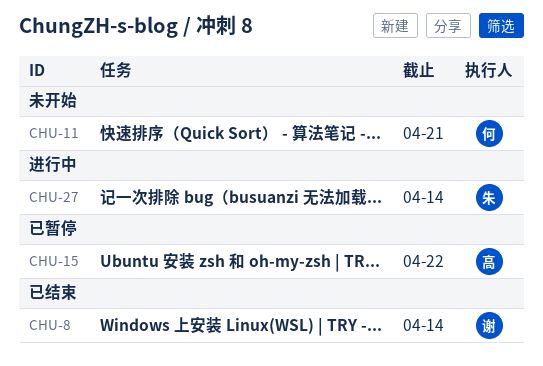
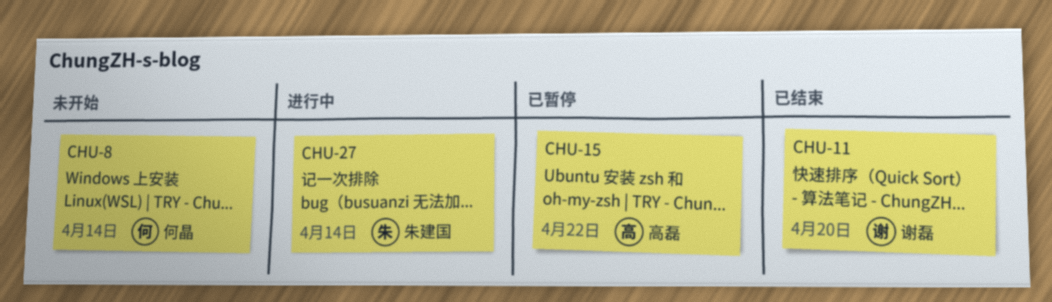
CHU-8, status: 已结束 -> 未开始
CHU-8, owner: 谢磊 -> 何晶
CHU-11, status: 未开始 -> 已结束
CHU-11, owner: 何晶 -> 谢磊
CHU-11, due: Apr 21 -> Apr 20

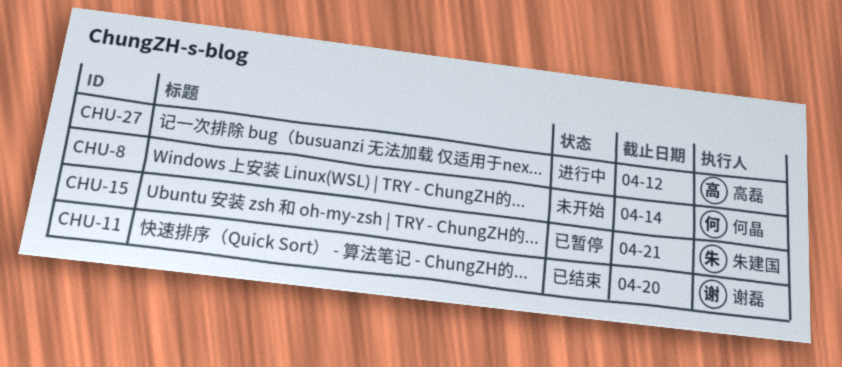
CHU-15, owner: 高磊 -> 朱建国
CHU-15, due: Apr 22 -> Apr 21
CHU-27, owner: 朱建国 -> 高磊
CHU-27, due: Apr 14 -> Apr 12

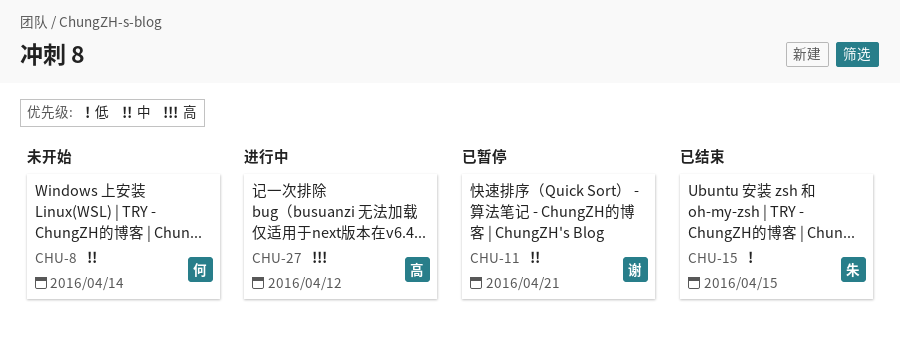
CHU-11, status: 已结束 -> 已暂停
CHU-11, due: Apr 20 -> Apr 21
CHU-15, status: 已暂停 -> 已结束
CHU-15, due: Apr 21 -> Apr 15

